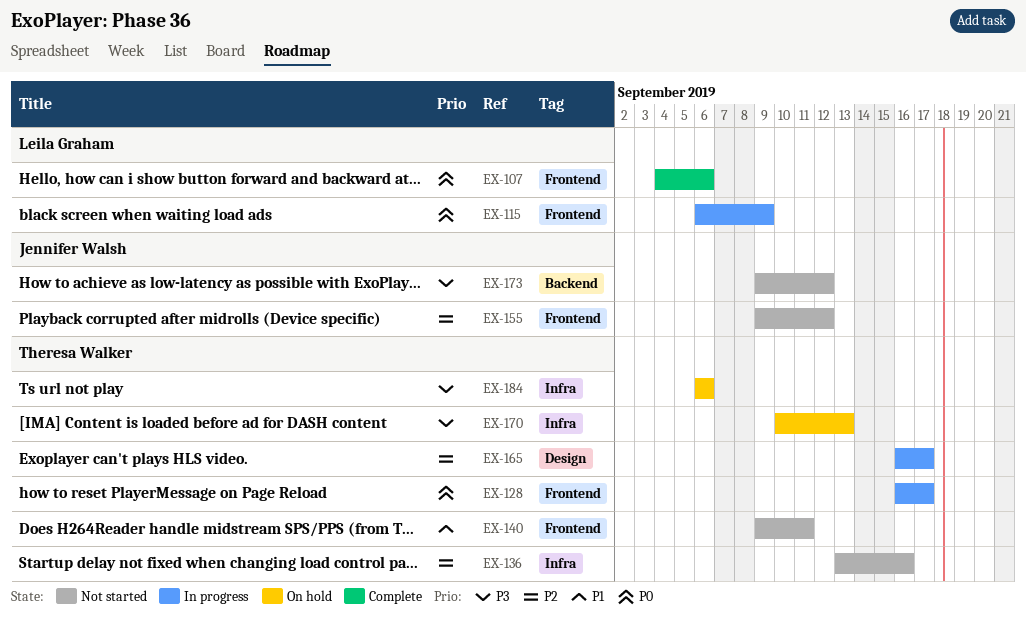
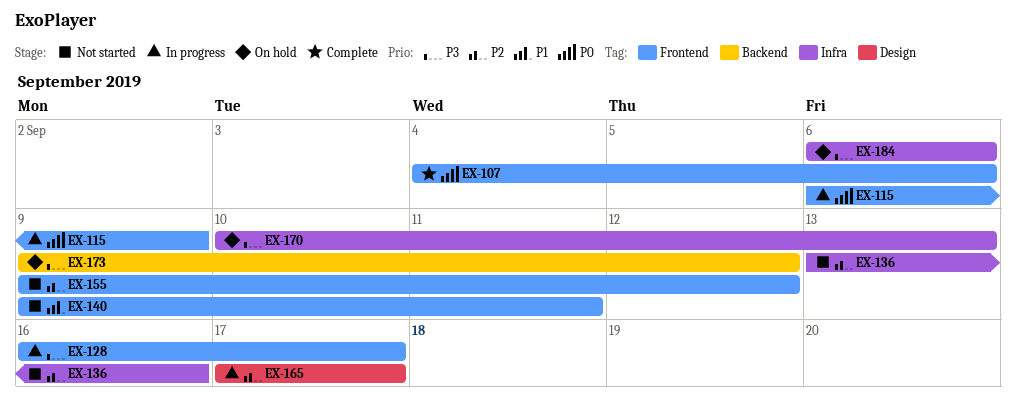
EX-128, priority: P0 -> P3
EX-165, start: Sep 16 -> Sep 17
EX-173, status: Not started -> On hold

